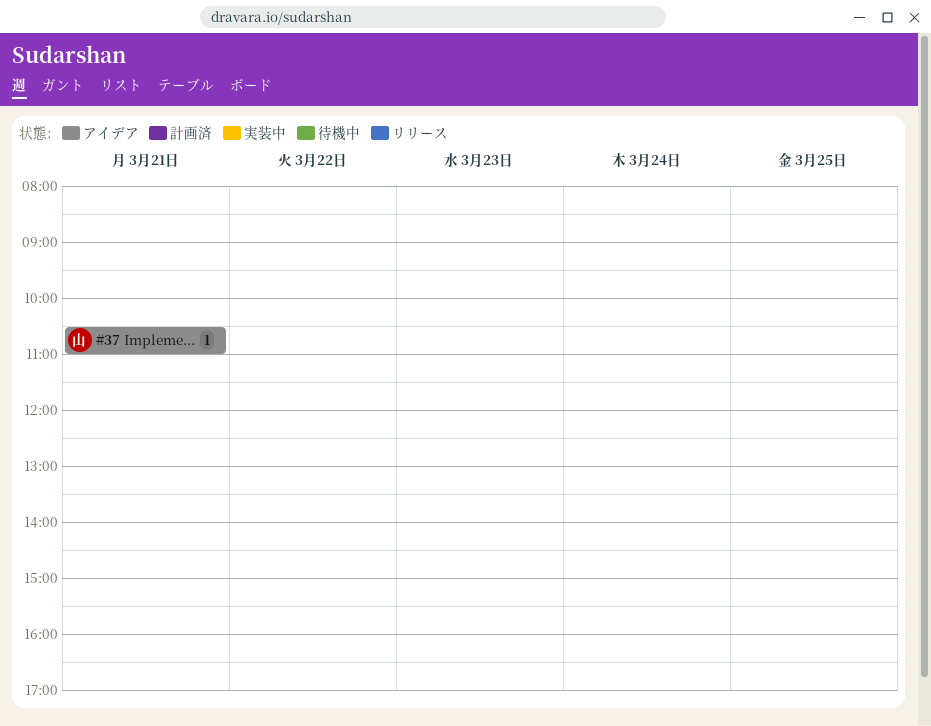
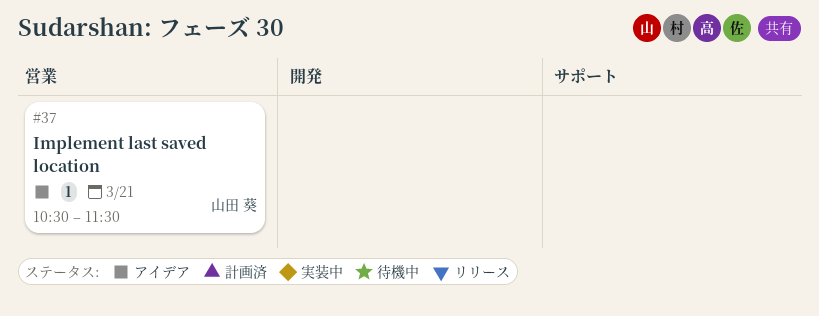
#37, ends: 11:00 -> 11:30

